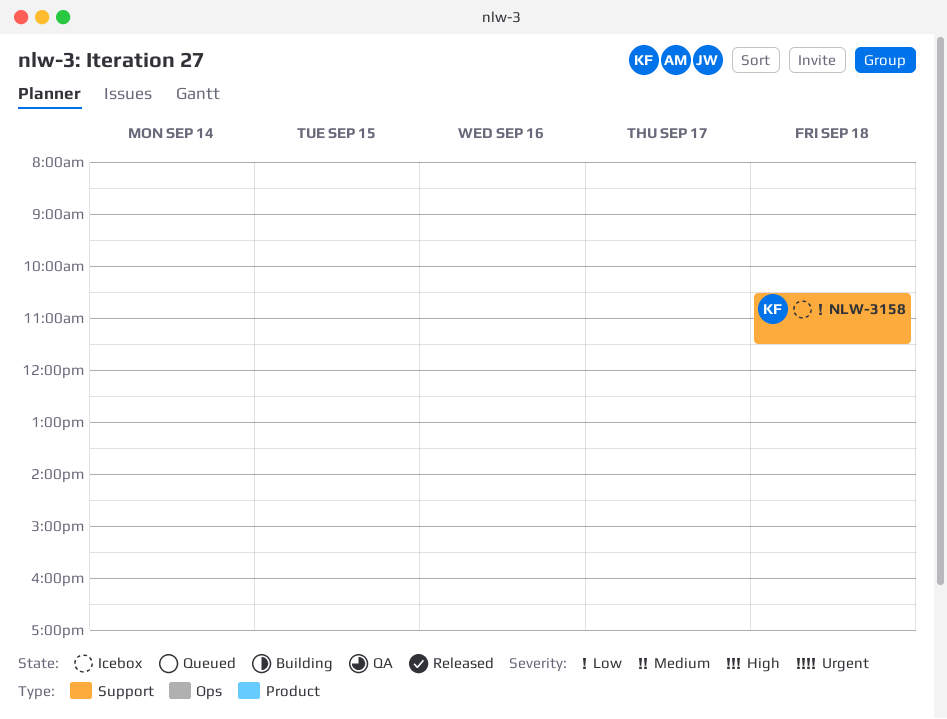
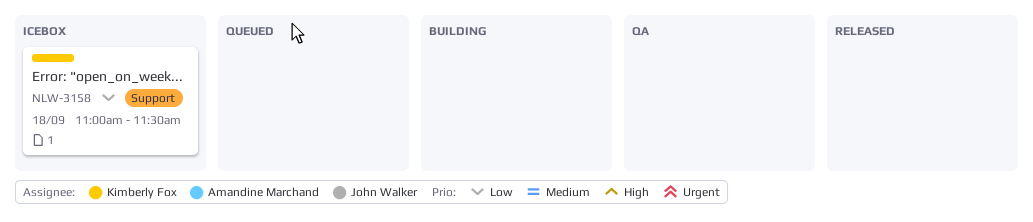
NLW-3158, begins: 10:30 -> 11:00

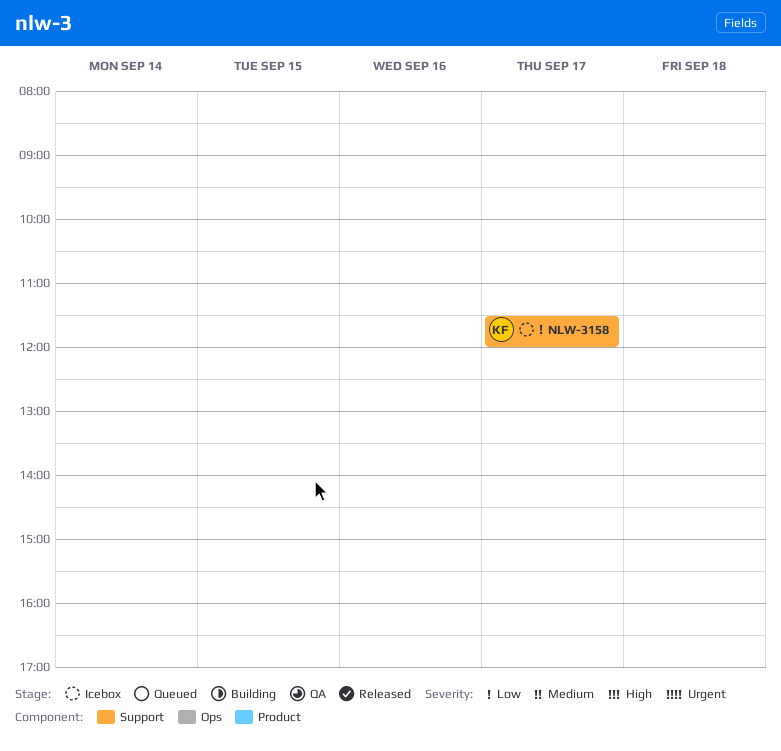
NLW-3158, day: Sep 18 -> Sep 17
NLW-3158, begins: 11:00 -> 11:30
NLW-3158, ends: 11:30 -> 12:00

